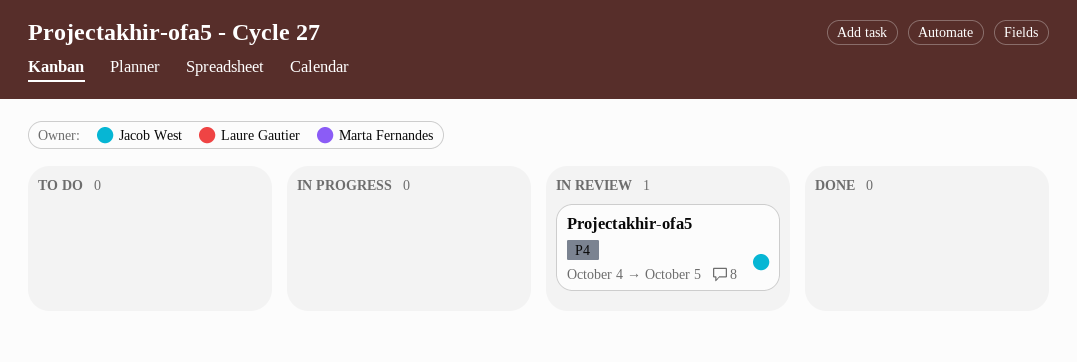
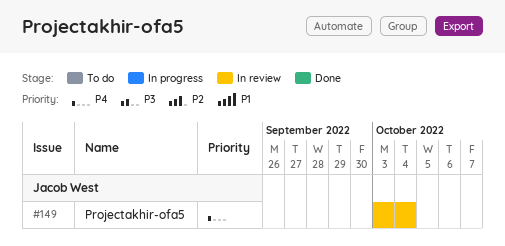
Projectakhir-ofa5, start: Oct 4 -> Oct 3
Projectakhir-ofa5, due: Oct 5 -> Oct 4

